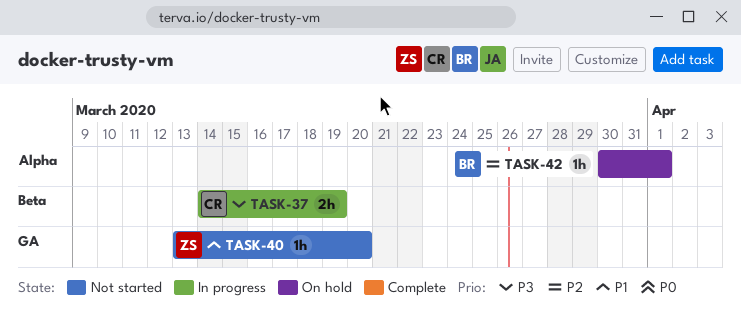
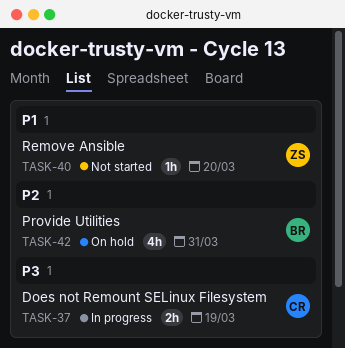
TASK-42, estimate: 1h -> 4h
TASK-42, due: Apr 1 -> Mar 31

